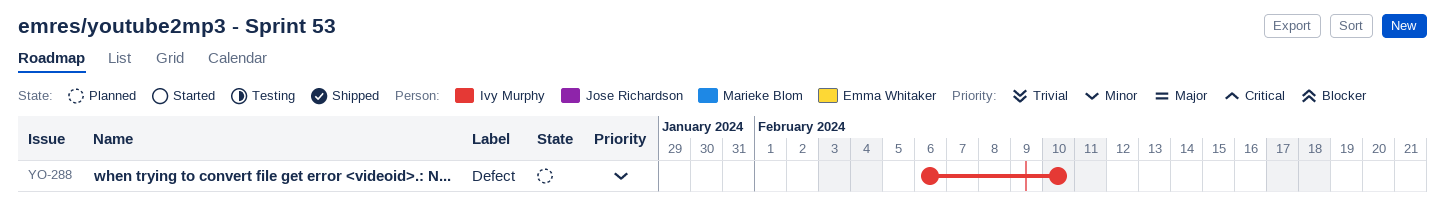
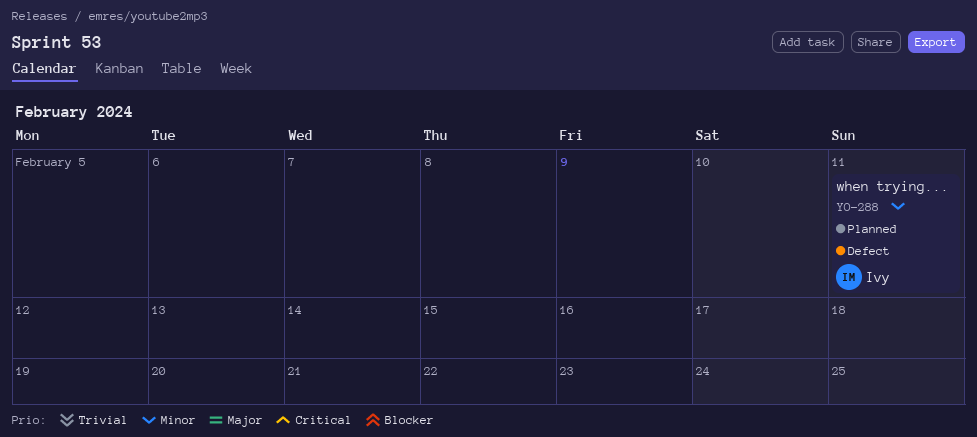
YO-288, due: Feb 10 -> Feb 11

